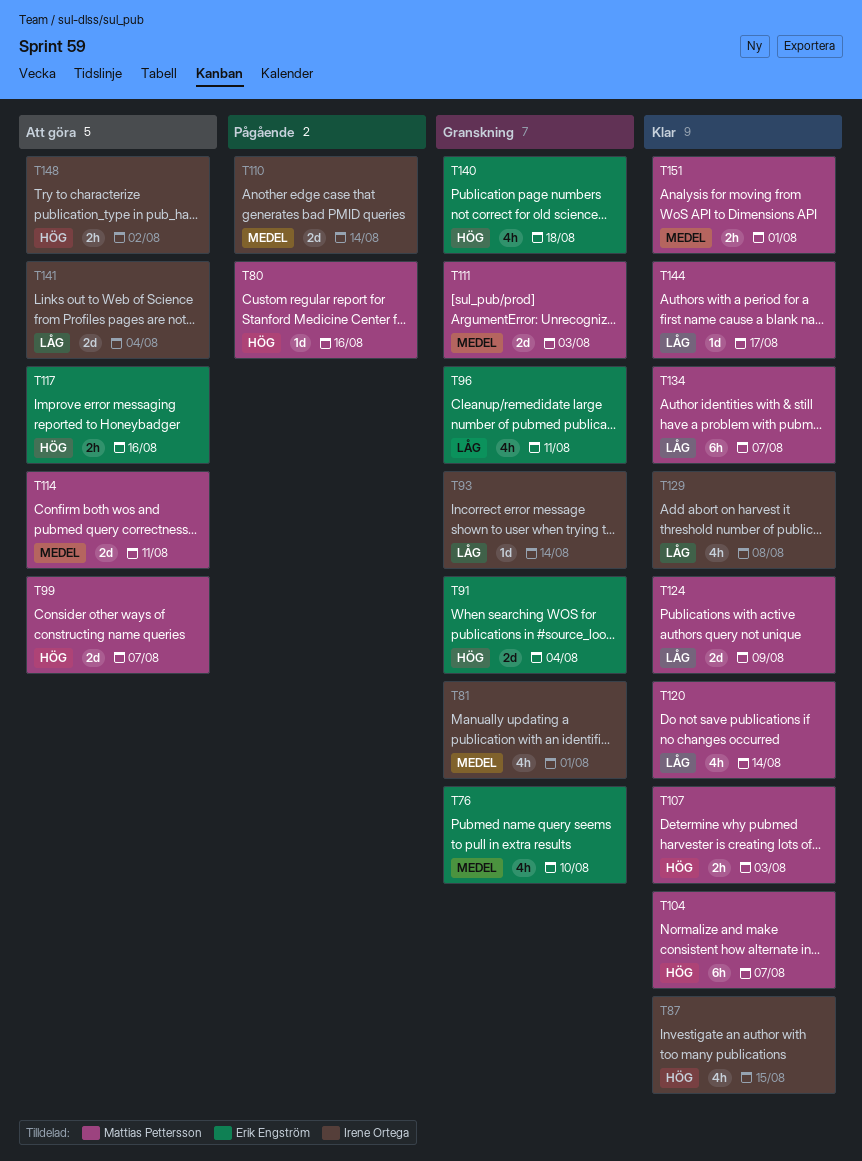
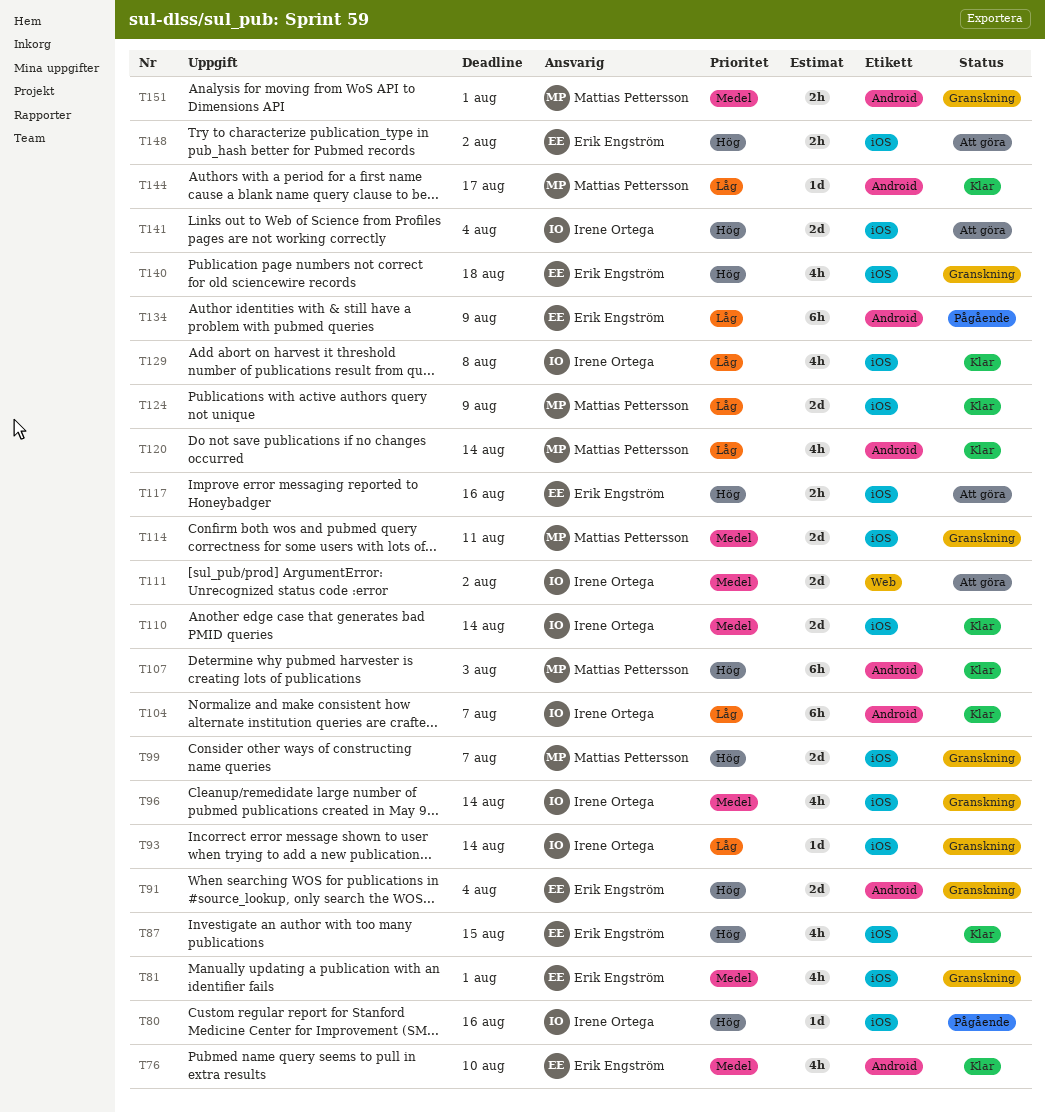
T76, status: Granskning -> Klar
T80, owner: Mattias Pettersson -> Irene Ortega
T81, owner: Irene Ortega -> Erik Engström
T87, owner: Irene Ortega -> Erik Engström
T96, owner: Erik Engström -> Irene Ortega
T96, priority: Låg -> Medel
T96, due: Aug 11 -> Aug 14
T99, status: Att göra -> Granskning
T104, owner: Mattias Pettersson -> Irene Ortega
T104, priority: Hög -> Låg
T107, estimate: 2h -> 6h
T110, status: Pågående -> Klar
T111, status: Granskning -> Att göra
T111, owner: Mattias Pettersson -> Irene Ortega
T111, due: Aug 3 -> Aug 2
T114, status: Att göra -> Granskning
T134, status: Klar -> Pågående
T134, owner: Mattias Pettersson -> Erik Engström
T134, due: Aug 7 -> Aug 9
T141, priority: Låg -> Hög
T148, owner: Irene Ortega -> Erik Engström
T151, status: Klar -> Granskning

